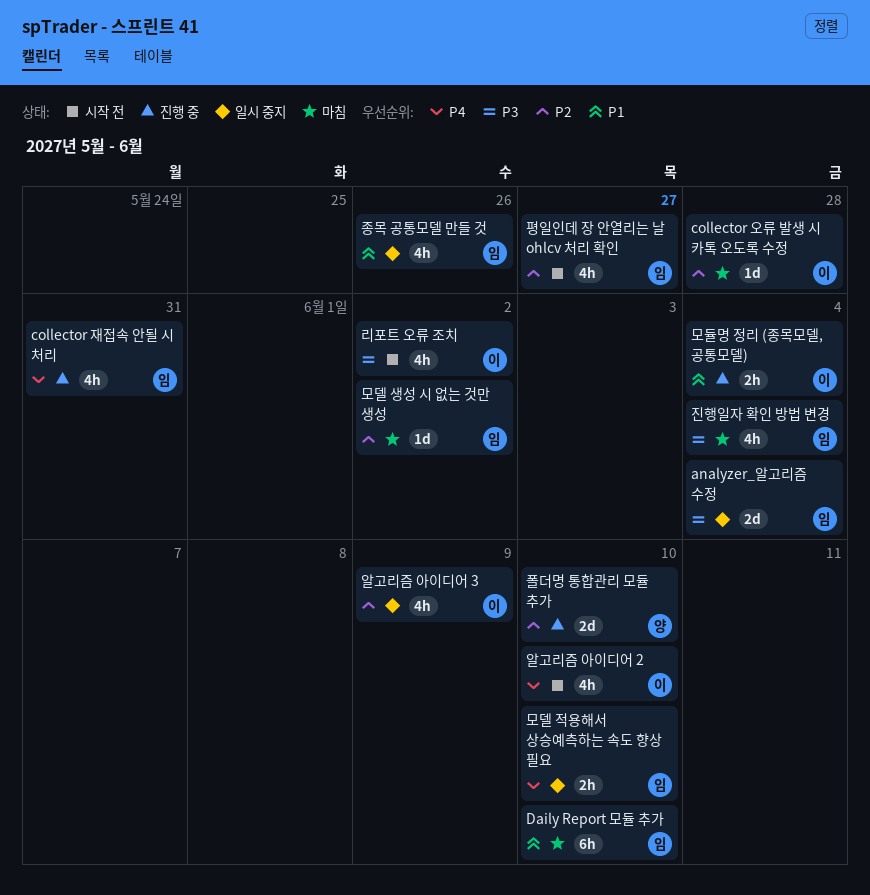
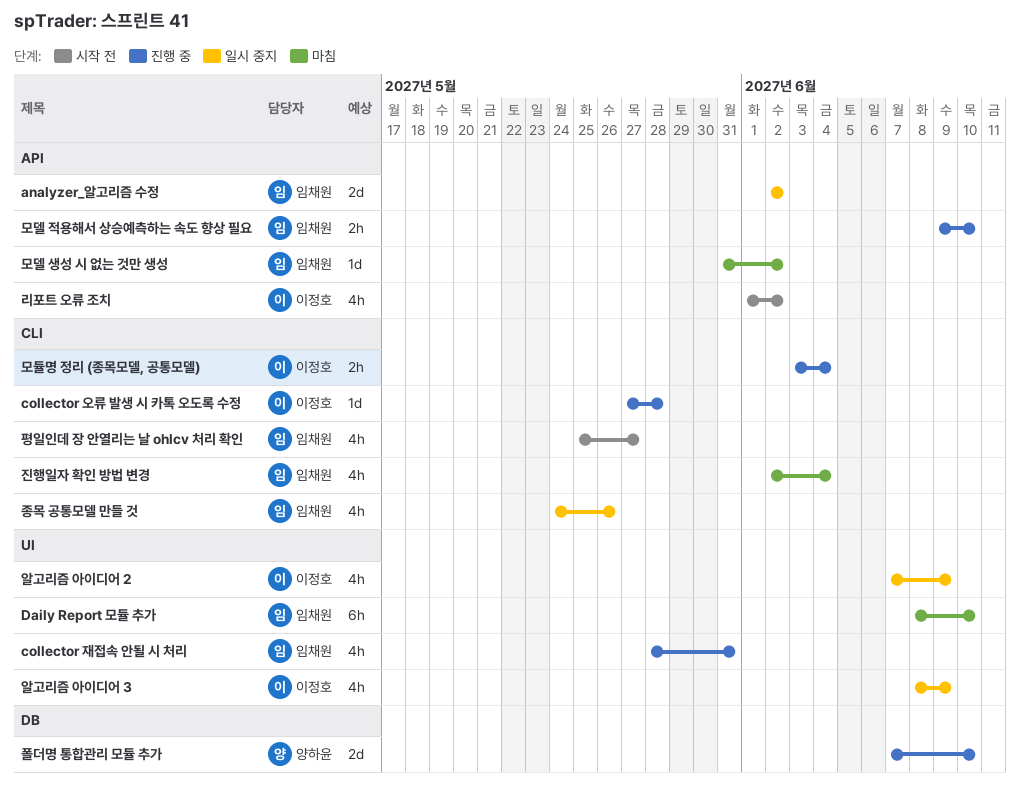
analyzer_알고리즘 수정, due: Jun 4 -> Jun 2
collector 오류 발생 시 카톡 오도록 수정, status: 마침 -> 진행 중
모델 적용해서 상승예측하는 속도 향상 필요, status: 일시 중지 -> 진행 중
알고리즘 아이디어 2, status: 시작 전 -> 일시 중지
알고리즘 아이디어 2, due: Jun 10 -> Jun 9

